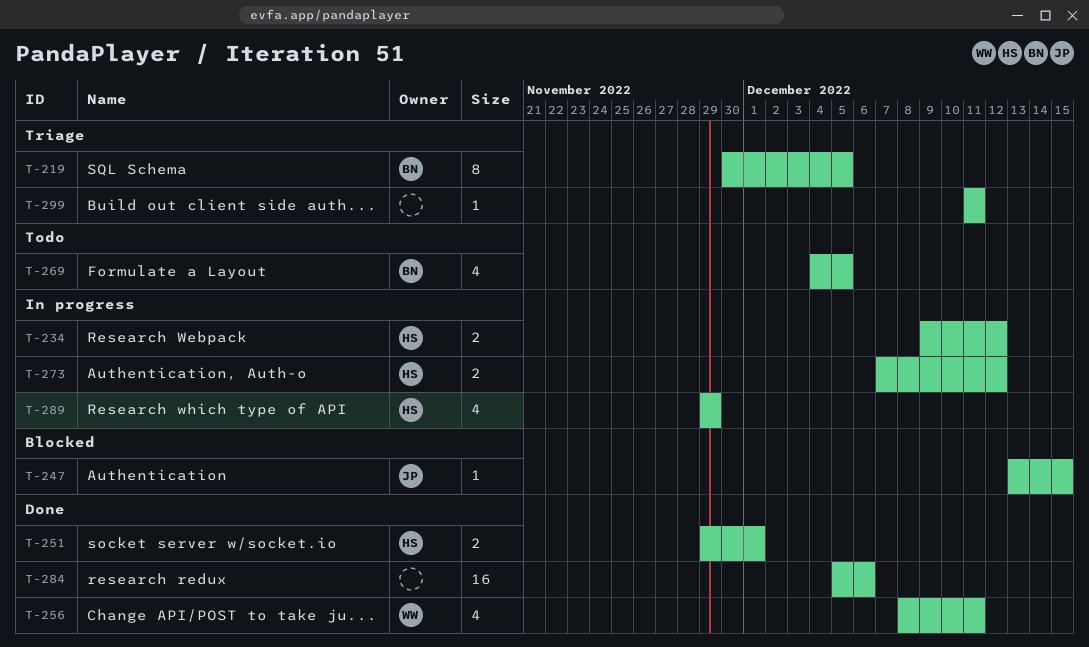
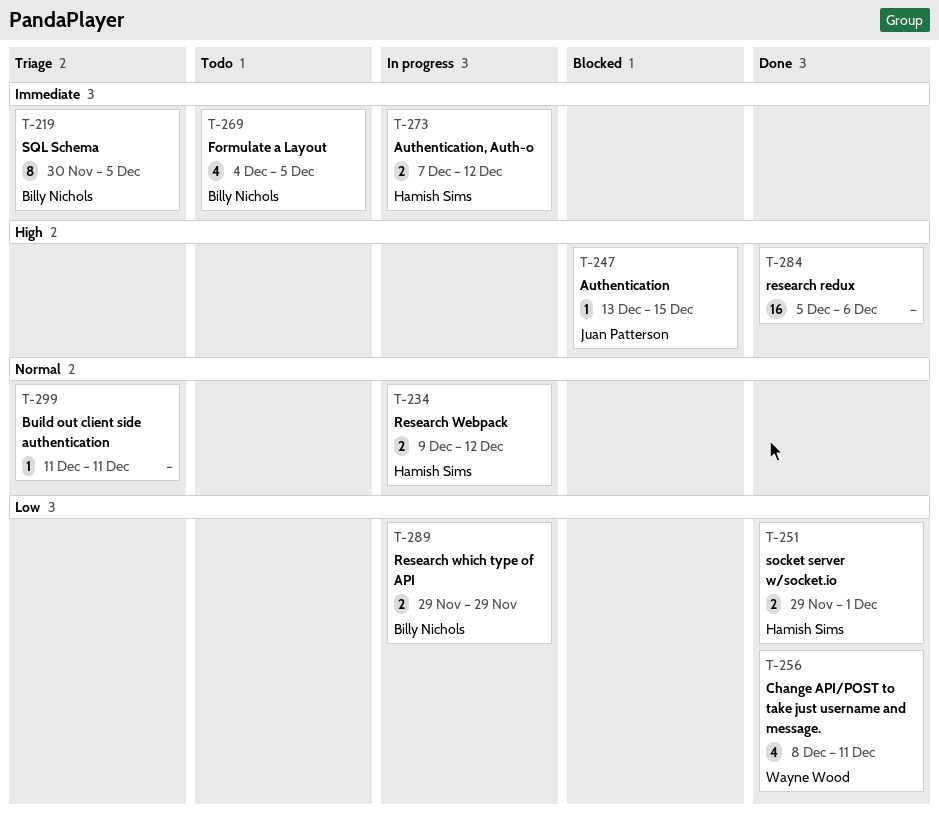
T-289, owner: Hamish Sims -> Billy Nichols
T-289, estimate: 4 -> 2

